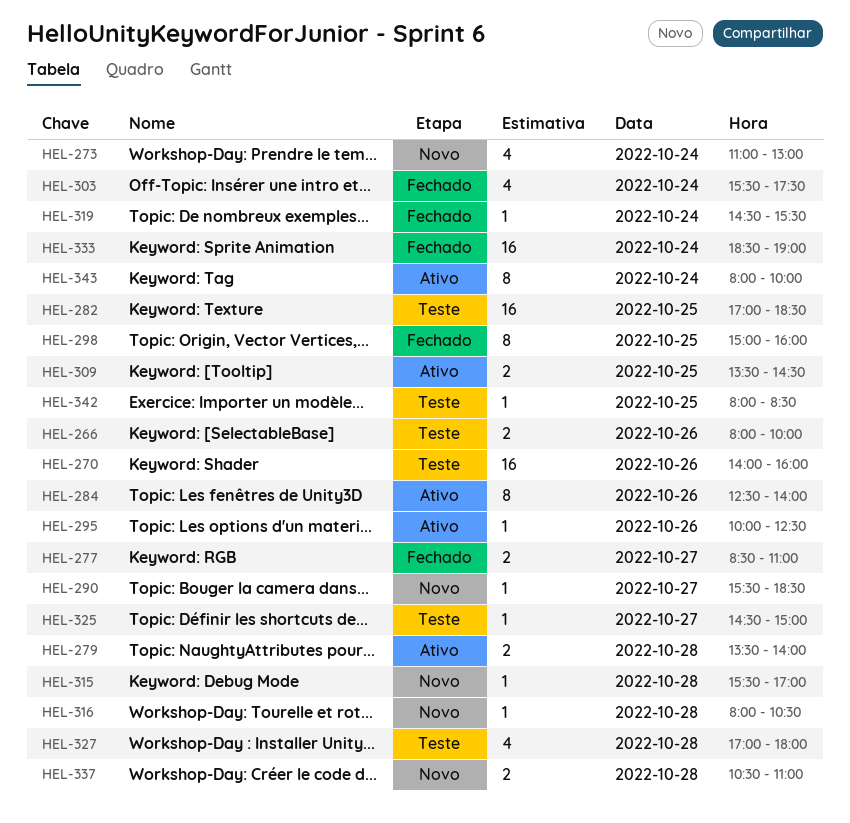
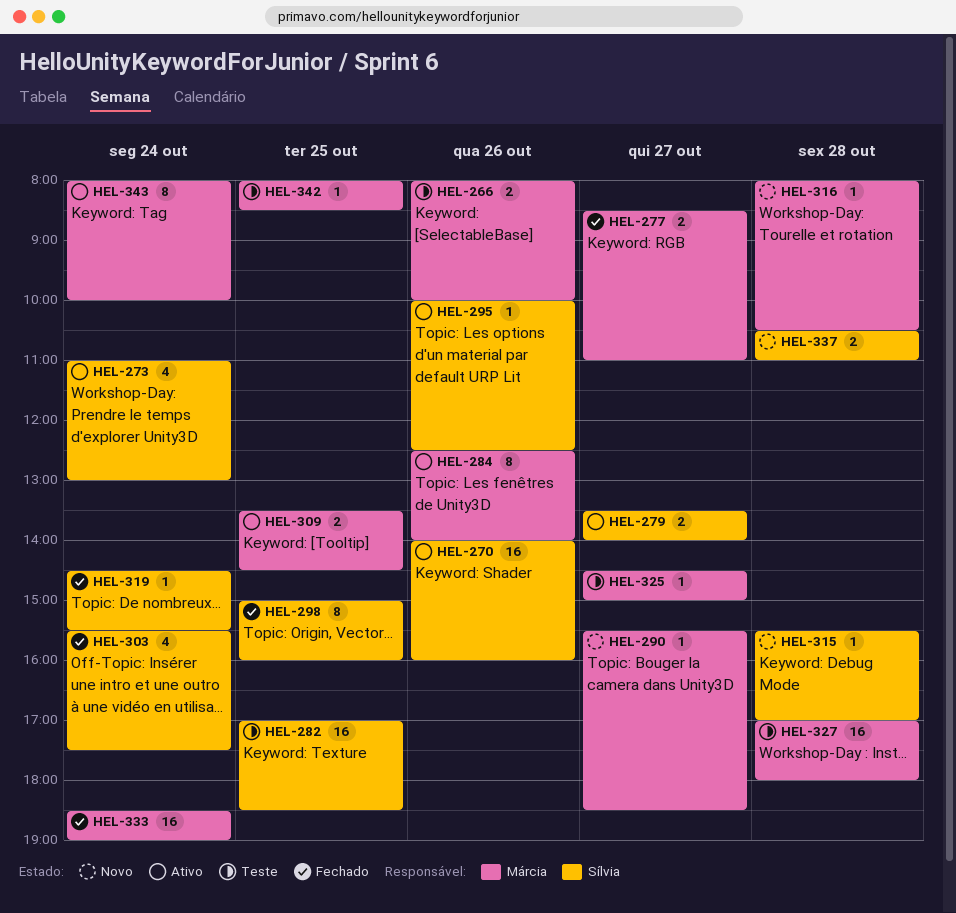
HEL-270, status: Teste -> Ativo
HEL-273, status: Novo -> Ativo
HEL-279, day: Oct 28 -> Oct 27
HEL-327, estimate: 4 -> 16

